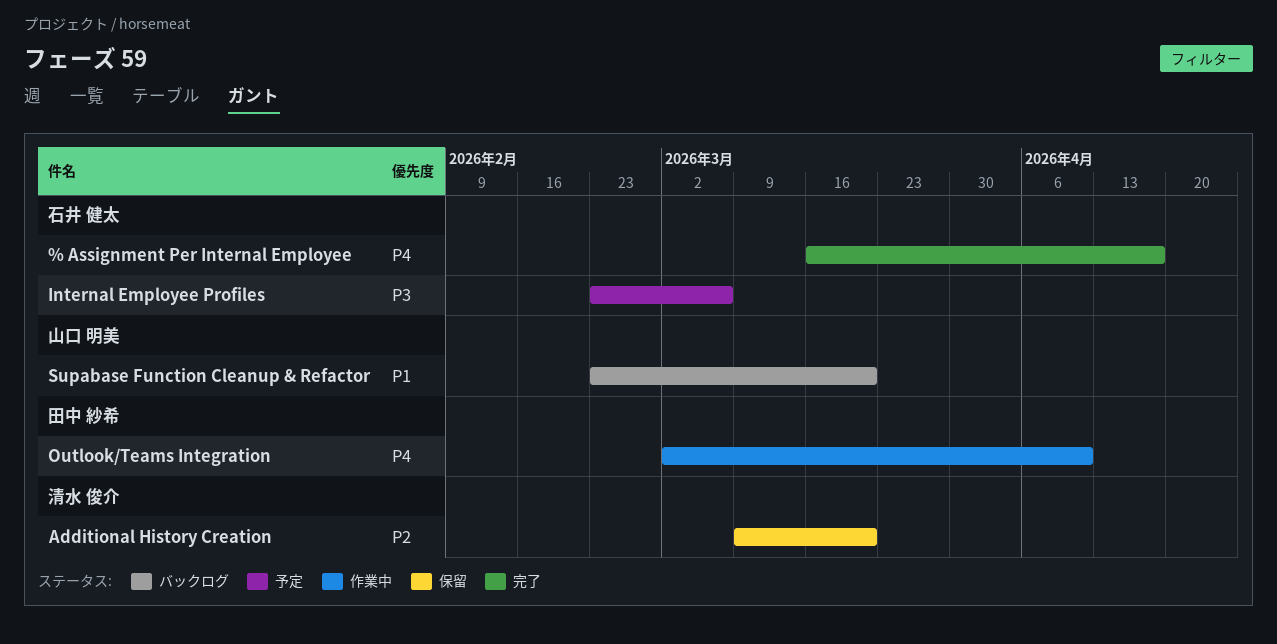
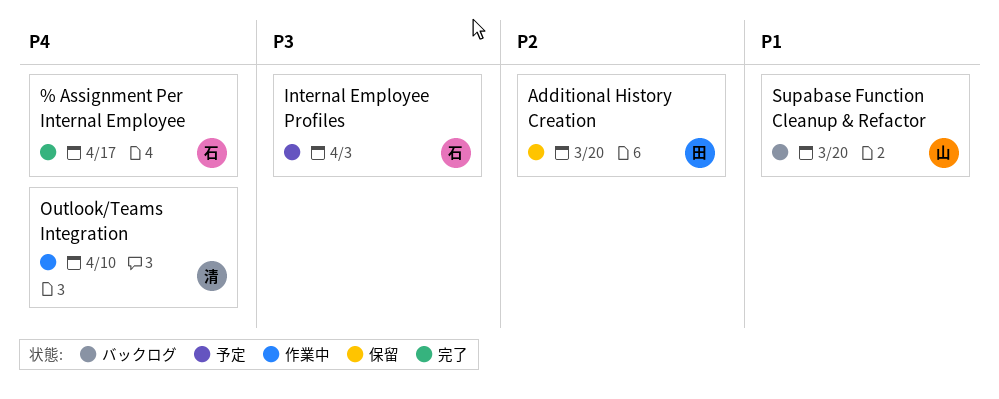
Additional History Creation, owner: 清水 俊介 -> 田中 紗希
Internal Employee Profiles, due: Mar 6 -> Apr 3
Outlook/Teams Integration, owner: 田中 紗希 -> 清水 俊介

